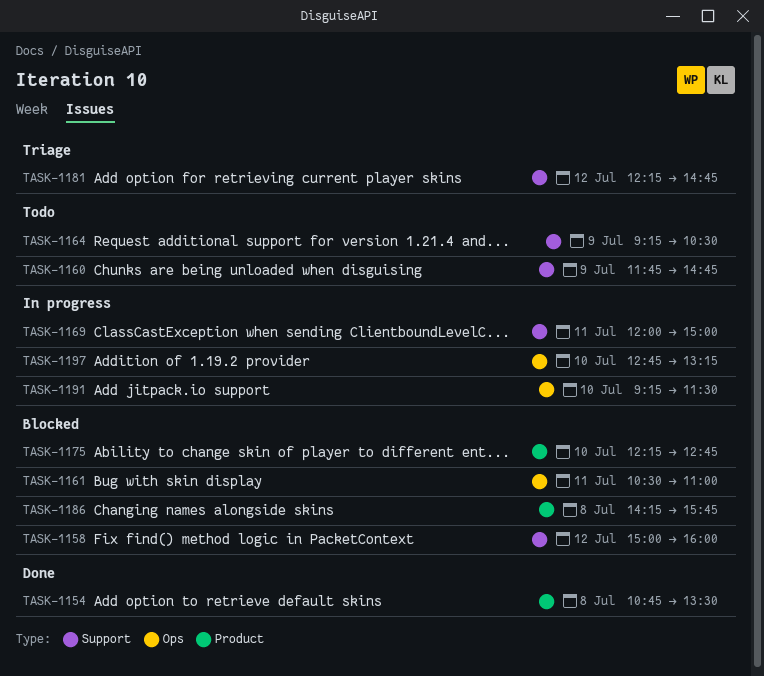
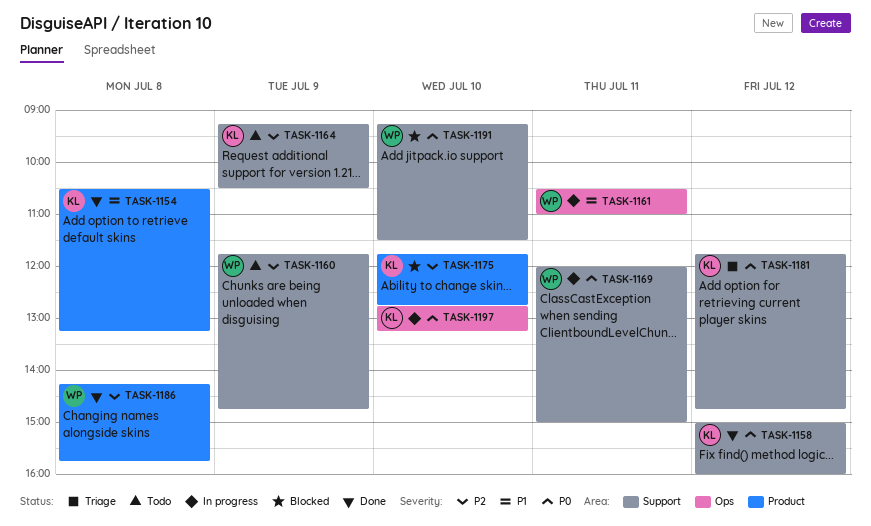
TASK-1154, begins: 10:45 -> 10:30
TASK-1154, ends: 13:30 -> 13:15
TASK-1158, status: Blocked -> Done
TASK-1161, status: Blocked -> In progress
TASK-1175, begins: 12:15 -> 11:45
TASK-1181, begins: 12:15 -> 11:45
TASK-1186, status: Blocked -> Done
TASK-1191, status: In progress -> Blocked
TASK-1191, label: Ops -> Support

